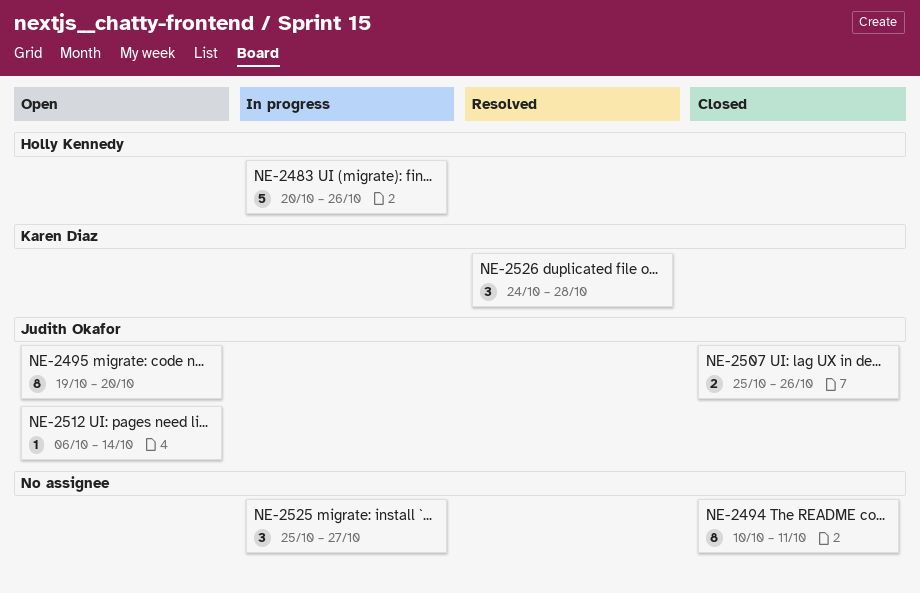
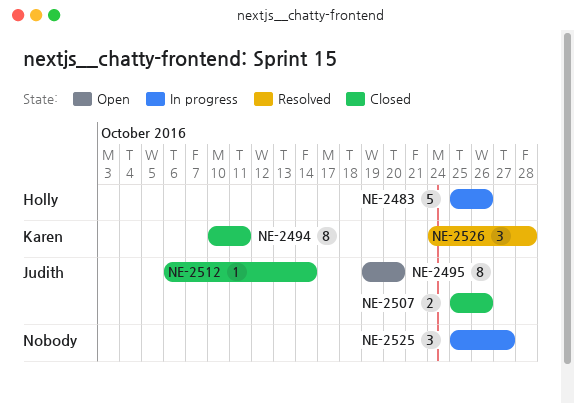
NE-2483, start: Oct 20 -> Oct 25
NE-2494, owner: none -> Karen Diaz
NE-2512, status: Open -> Closed

